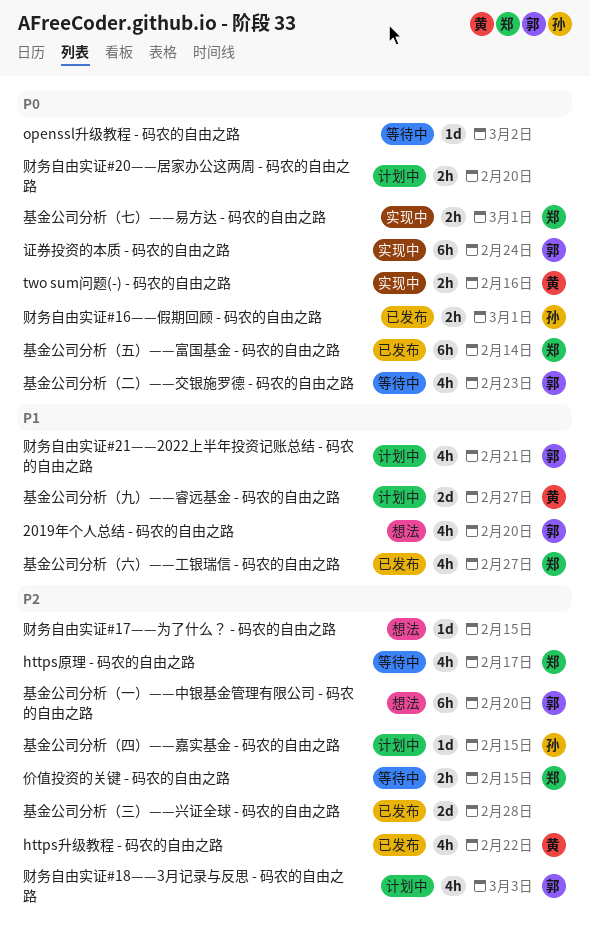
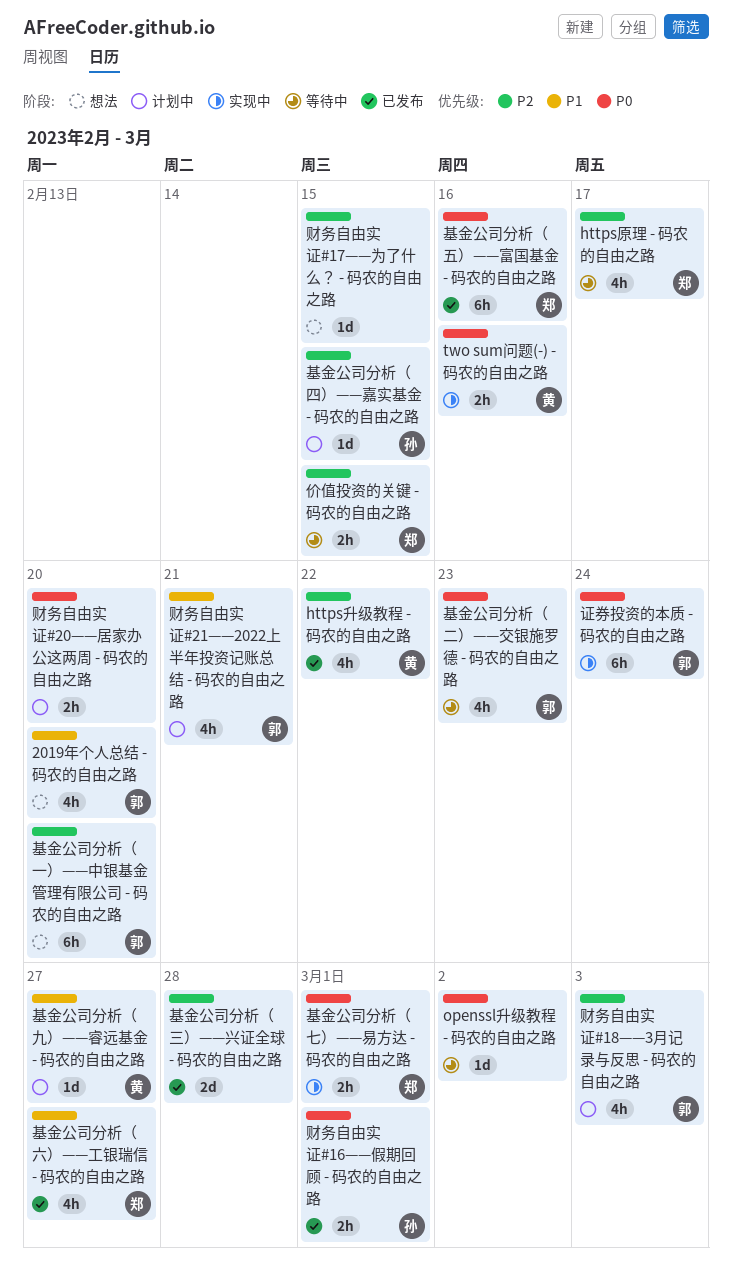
基金公司分析（九）——睿远基金 - 码农的自由之路, estimate: 2d -> 1d
基金公司分析（五）——富国基金 - 码农的自由之路, due: Feb 14 -> Feb 16

